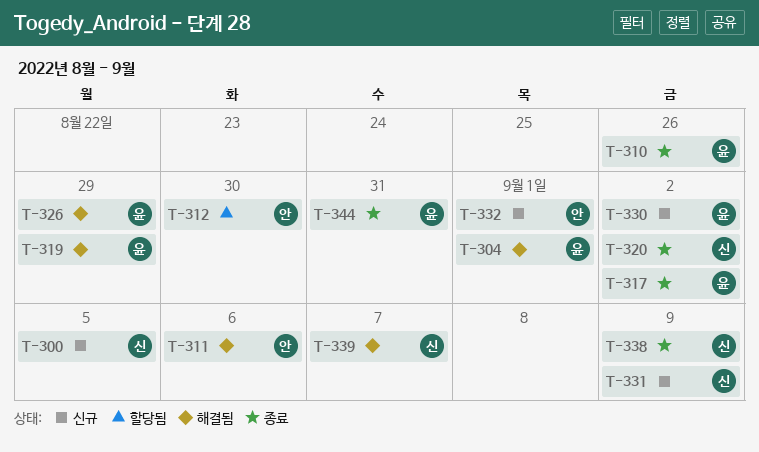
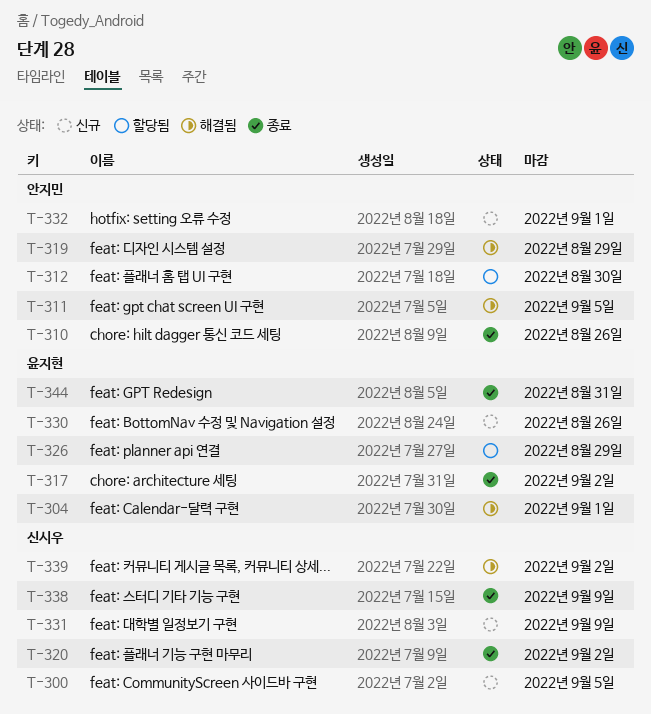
T-310, owner: 윤지현 -> 안지민
T-311, due: Sep 6 -> Sep 5
T-319, owner: 윤지현 -> 안지민
T-326, status: 해결됨 -> 할당됨
T-330, due: Sep 2 -> Aug 26
T-339, due: Sep 7 -> Sep 2

